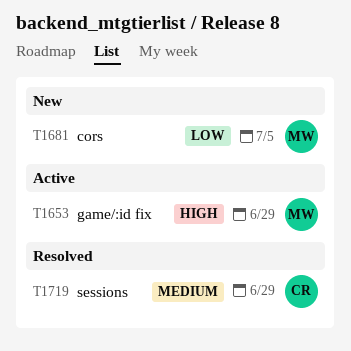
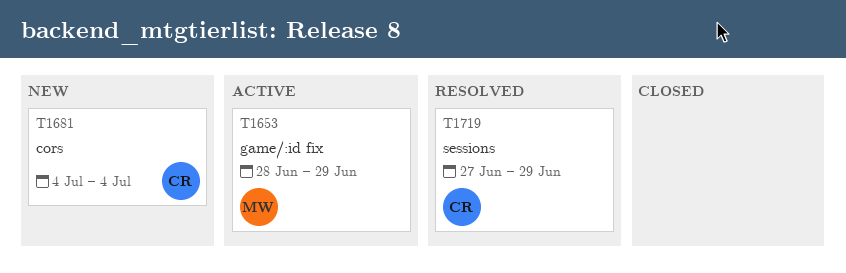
T1681, owner: MW -> CR
T1681, due: Jul 5 -> Jul 4

